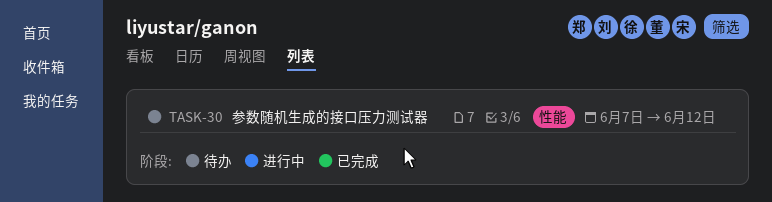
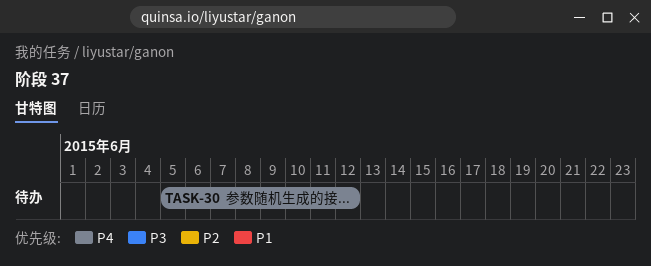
TASK-30, start: Jun 7 -> Jun 5

